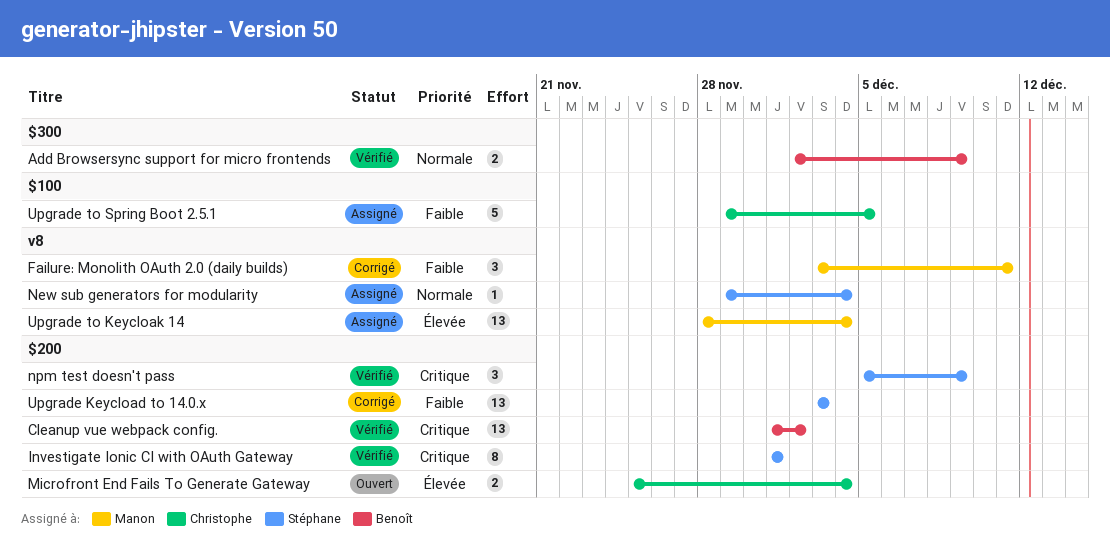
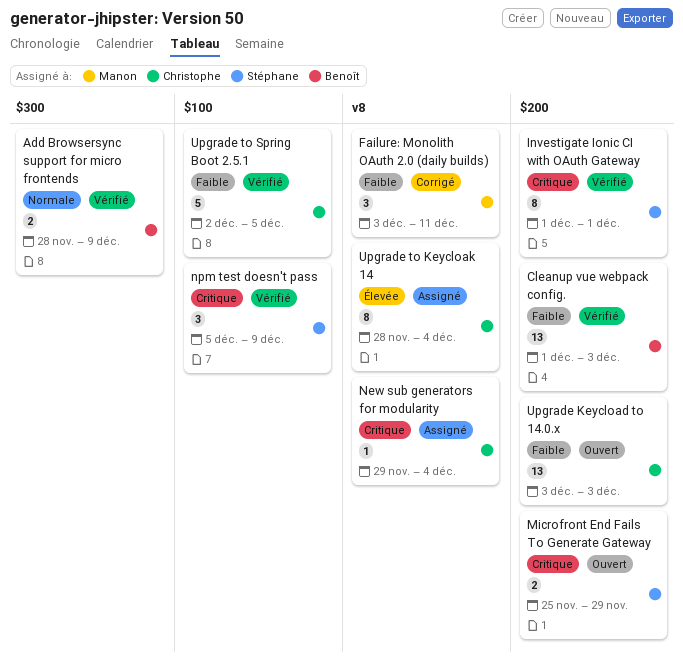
Add Browsersync support for micro frontends, start: Dec 2 -> Nov 28
Cleanup vue webpack config., priority: Critique -> Faible
Cleanup vue webpack config., due: Dec 2 -> Dec 3
Microfront End Fails To Generate Gateway, owner: Christophe -> Stéphane
Microfront End Fails To Generate Gateway, priority: Élevée -> Critique
Microfront End Fails To Generate Gateway, due: Dec 4 -> Nov 29
New sub generators for modularity, owner: Stéphane -> Christophe
New sub generators for modularity, priority: Normale -> Critique
npm test doesn't pass, label: $200 -> $100
Upgrade Keycload to 14.0.x, status: Corrigé -> Ouvert
Upgrade Keycload to 14.0.x, owner: Stéphane -> Christophe
Upgrade to Keycloak 14, owner: Manon -> Christophe
Upgrade to Keycloak 14, estimate: 13 -> 8
Upgrade to Spring Boot 2.5.1, status: Assigné -> Vérifié
Upgrade to Spring Boot 2.5.1, start: Nov 29 -> Dec 2

